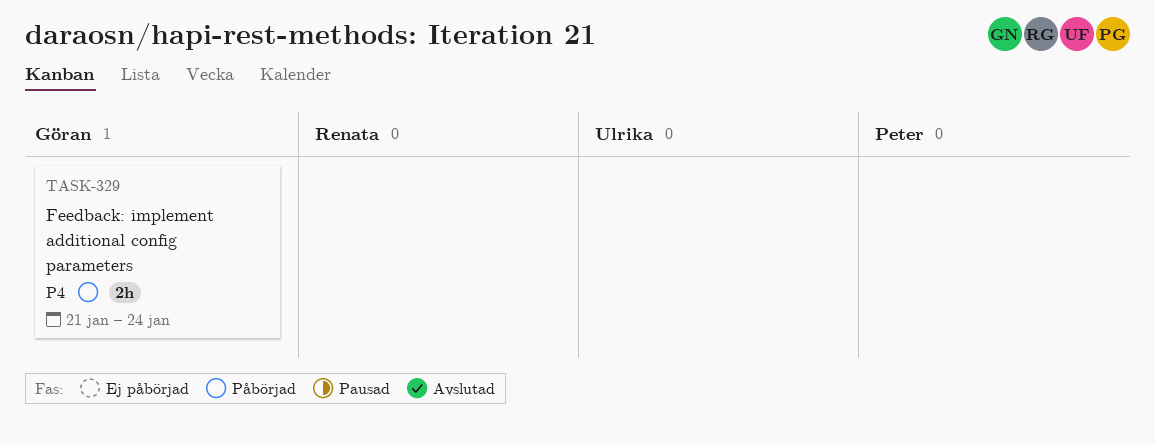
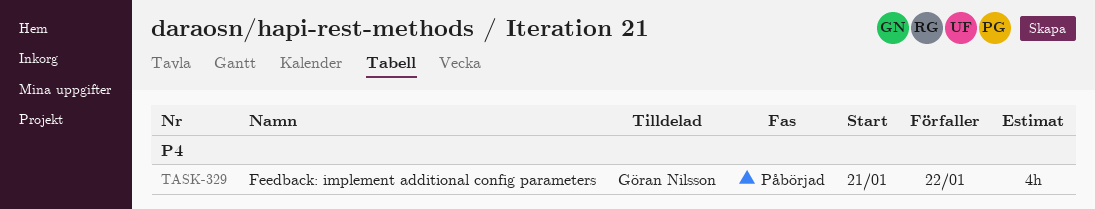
TASK-329, estimate: 2h -> 4h
TASK-329, due: Jan 24 -> Jan 22

